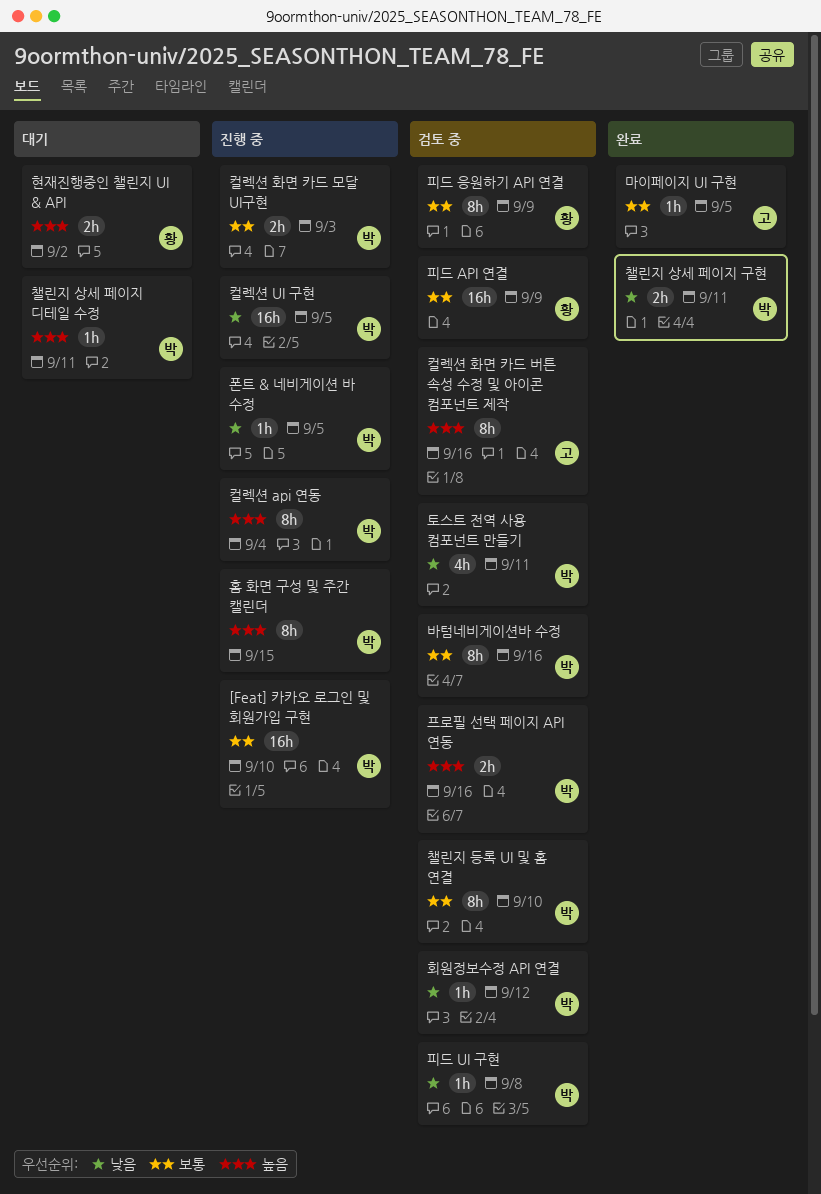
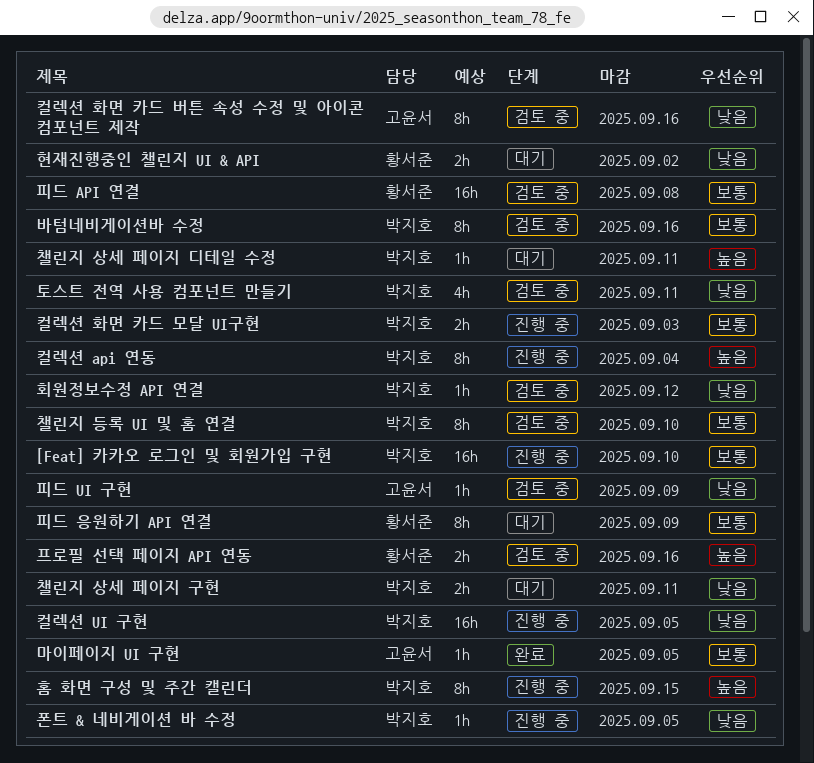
챌린지 상세 페이지 구현, status: 완료 -> 대기
컬렉션 화면 카드 버튼 속성 수정 및 아이콘 컴포넌트 제작, priority: 높음 -> 낮음
프로필 선택 페이지 API 연동, owner: 박지호 -> 황서준
피드 API 연결, due: Sep 9 -> Sep 8
피드 UI 구현, owner: 박지호 -> 고윤서
피드 UI 구현, due: Sep 8 -> Sep 9
피드 응원하기 API 연결, status: 검토 중 -> 대기
현재진행중인 챌린지 UI & API, priority: 높음 -> 낮음

